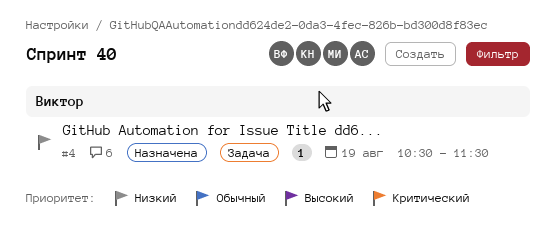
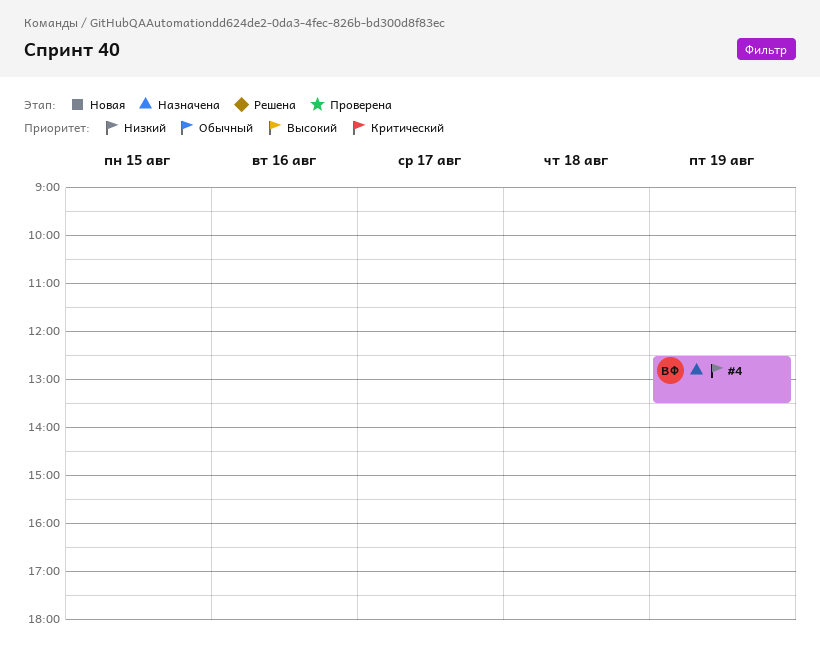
#4, begins: 10:30 -> 12:30
#4, ends: 11:30 -> 13:30

